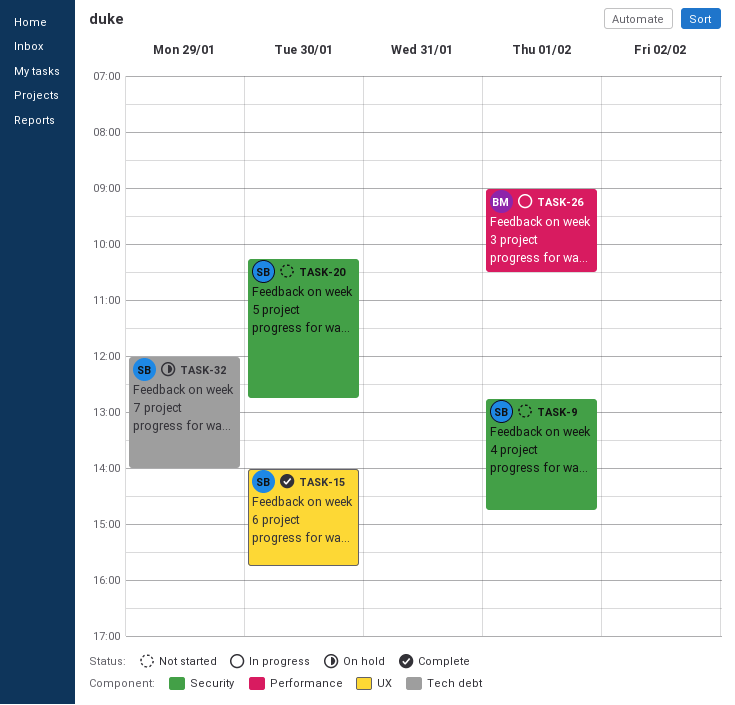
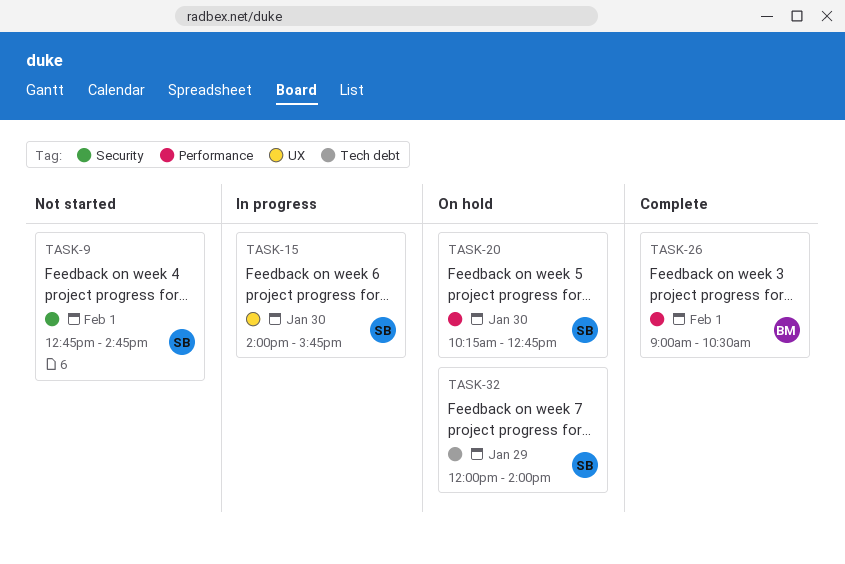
TASK-15, status: Complete -> In progress
TASK-20, status: Not started -> On hold
TASK-20, label: Security -> Performance
TASK-26, status: In progress -> Complete

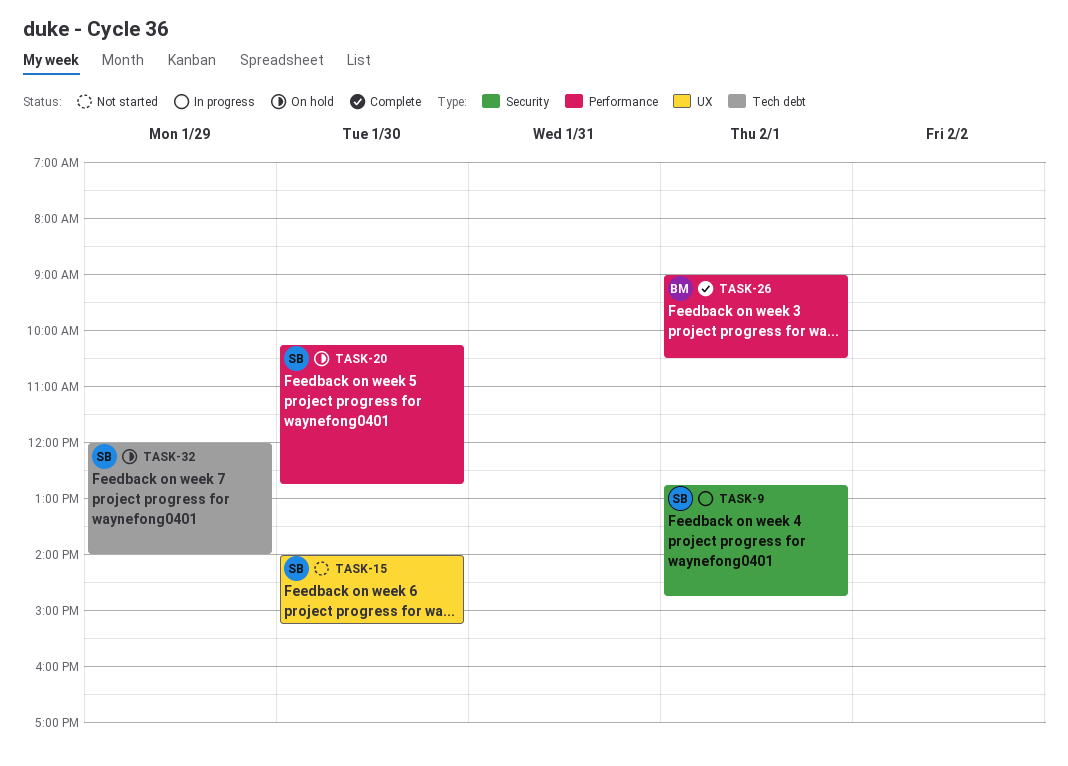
TASK-9, status: Not started -> In progress
TASK-15, status: In progress -> Not started
TASK-15, ends: 15:45 -> 15:15

